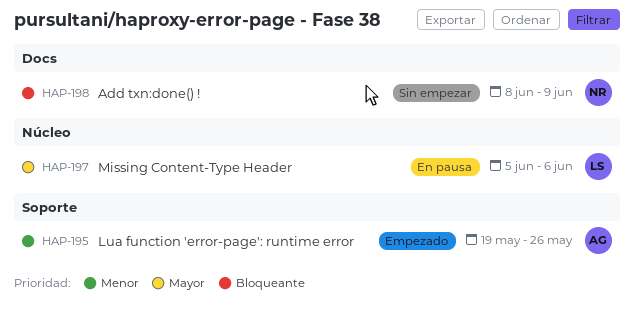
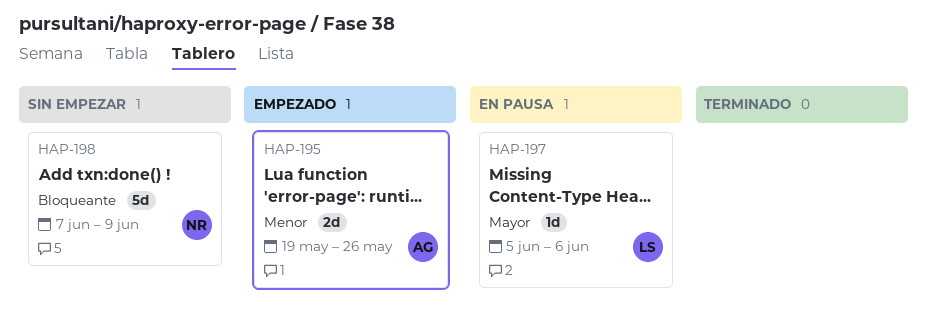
HAP-198, start: Jun 8 -> Jun 7

